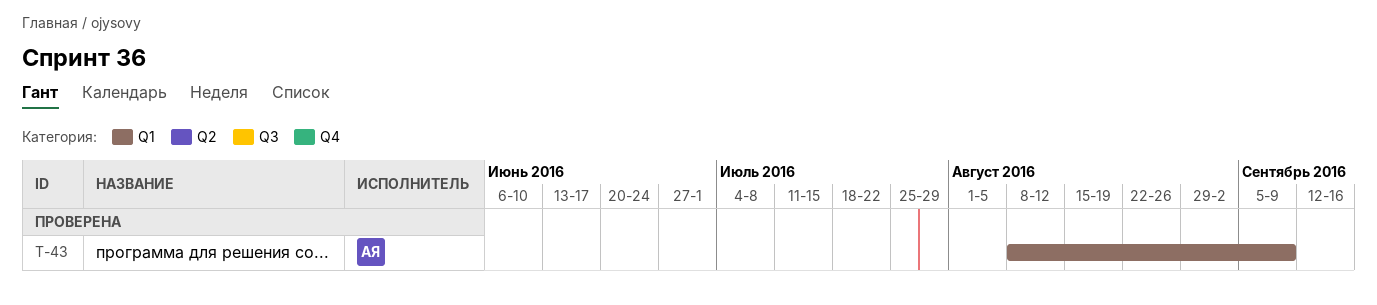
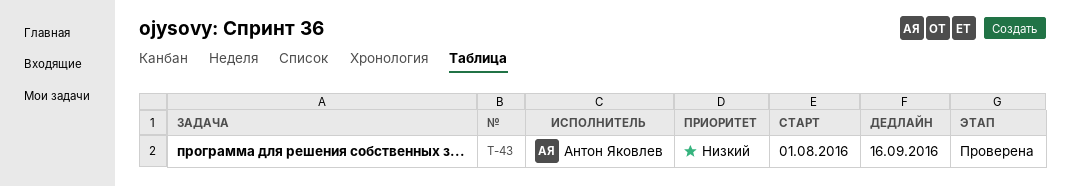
T-43, start: Aug 8 -> Aug 1
T-43, due: Sep 9 -> Sep 16

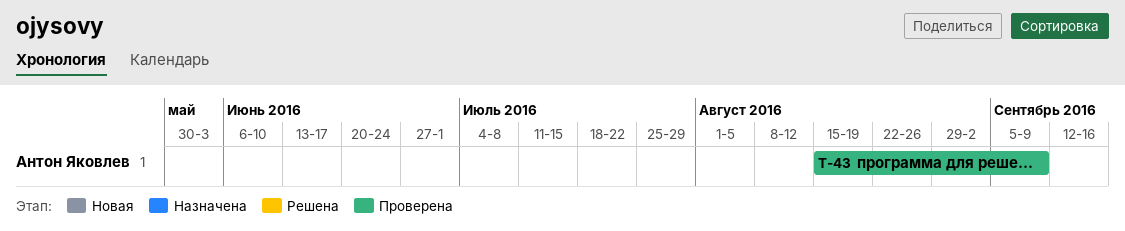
T-43, start: Aug 1 -> Aug 15
T-43, due: Sep 16 -> Sep 9

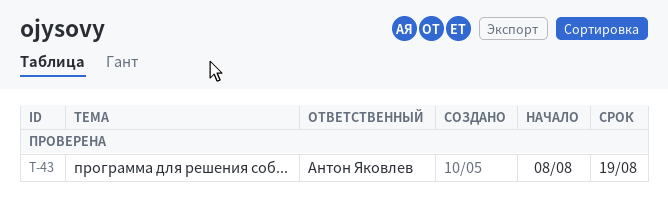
T-43, start: Aug 15 -> Aug 8
T-43, due: Sep 9 -> Aug 19

